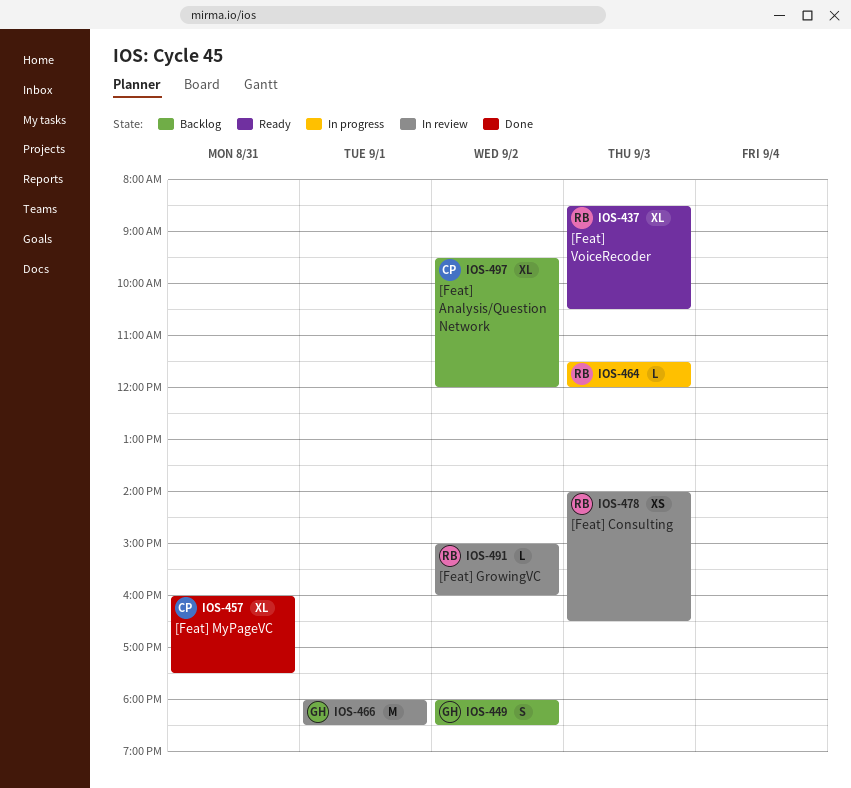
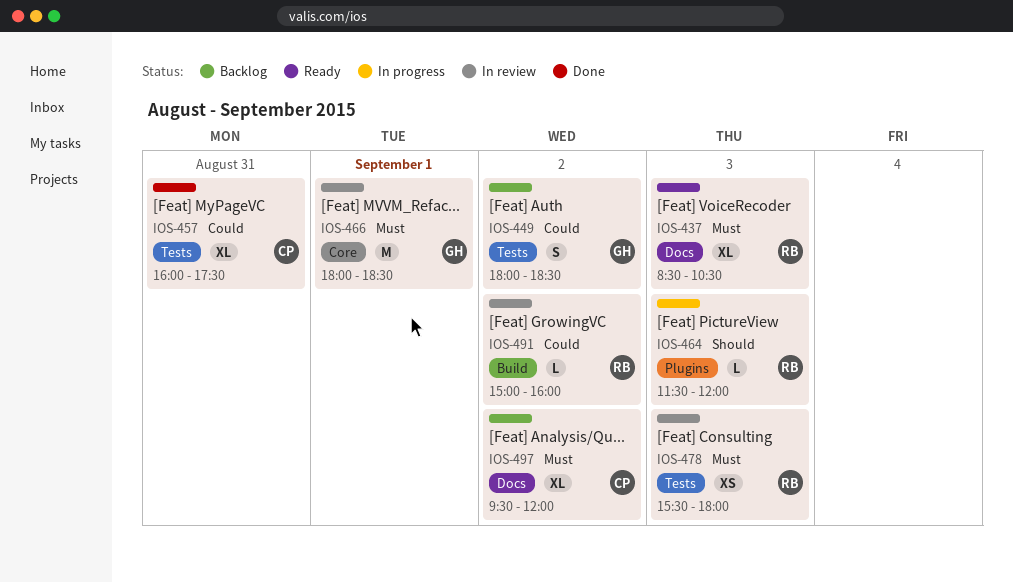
IOS-478, begins: 14:00 -> 15:30
IOS-478, ends: 16:30 -> 18:00

